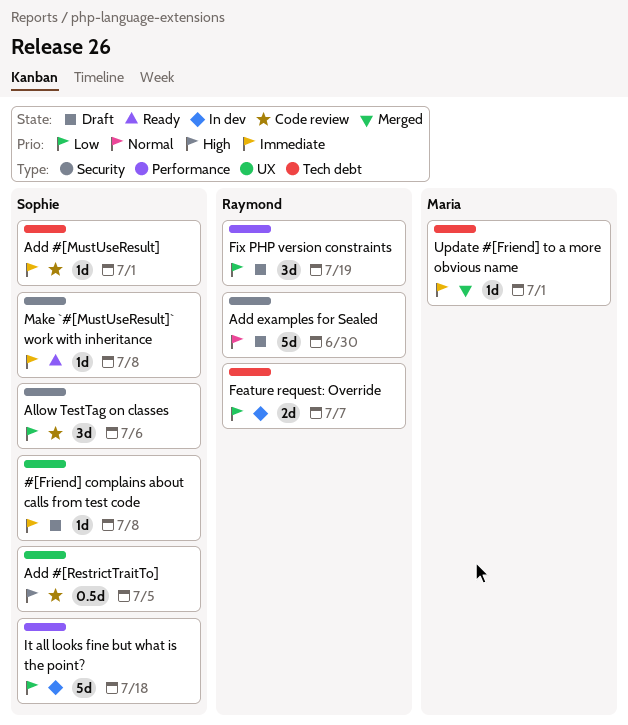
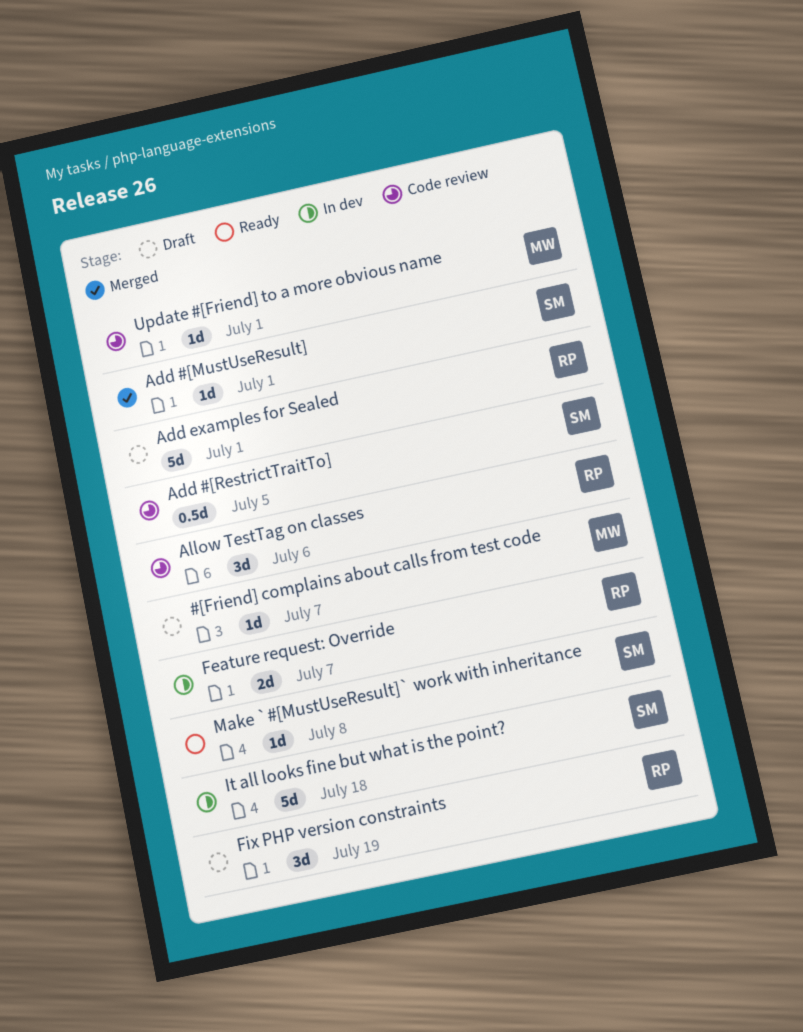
#[Friend] complains about calls from test code, owner: Sophie -> Maria
#[Friend] complains about calls from test code, due: Jul 8 -> Jul 7
Add #[MustUseResult], status: Code review -> Merged
Add examples for Sealed, due: Jun 30 -> Jul 1
Allow TestTag on classes, owner: Sophie -> Raymond
Update #[Friend] to a more obvious name, status: Merged -> Code review

